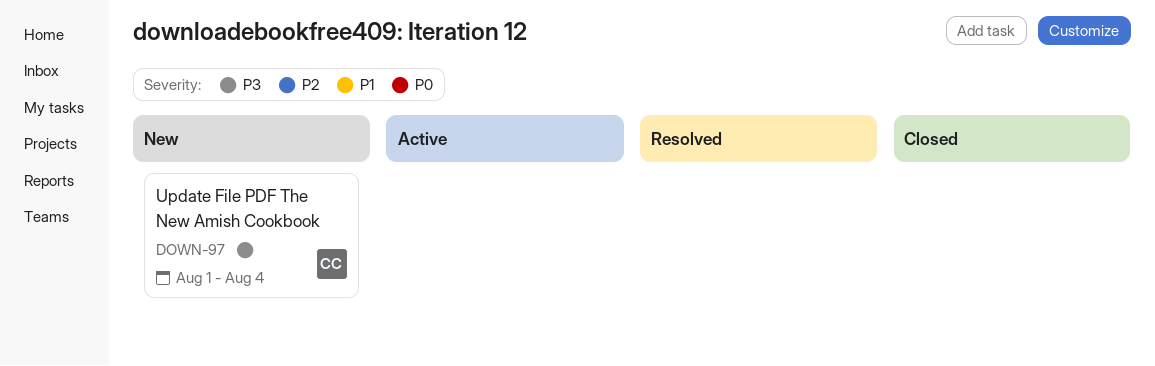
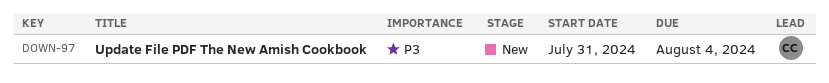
DOWN-97, start: Aug 1 -> Jul 31

